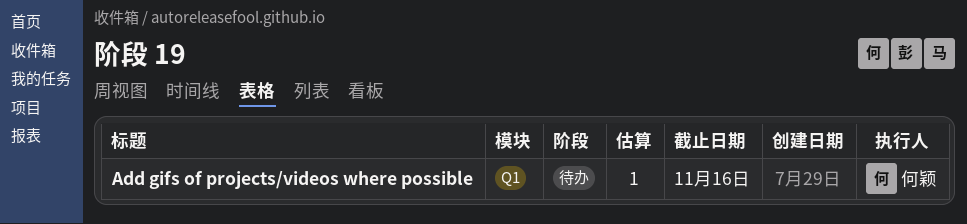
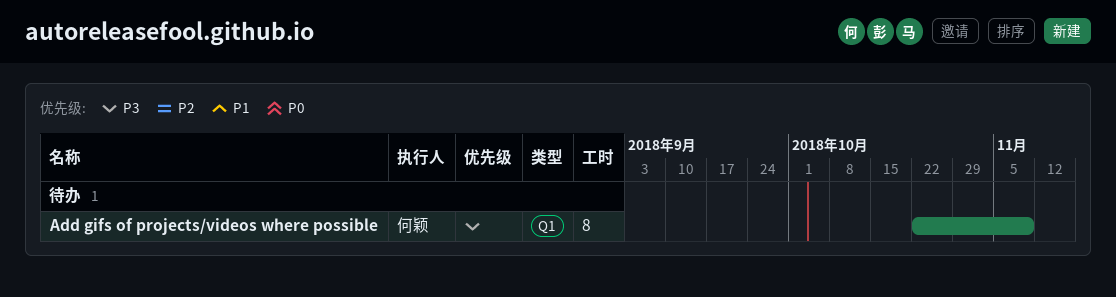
Add gifs of projects/videos where possible, estimate: 1 -> 8
Add gifs of projects/videos where possible, due: Nov 16 -> Nov 9

